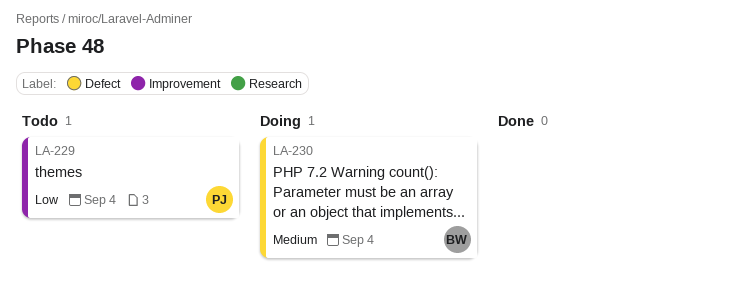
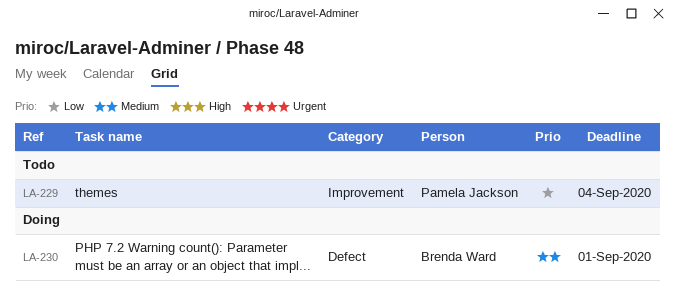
LA-230, due: Sep 4 -> Sep 1

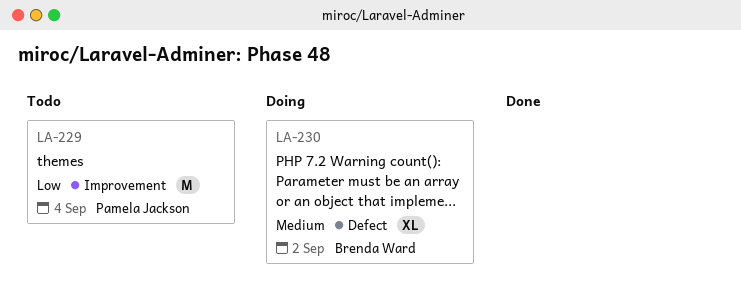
LA-230, due: Sep 1 -> Sep 2

